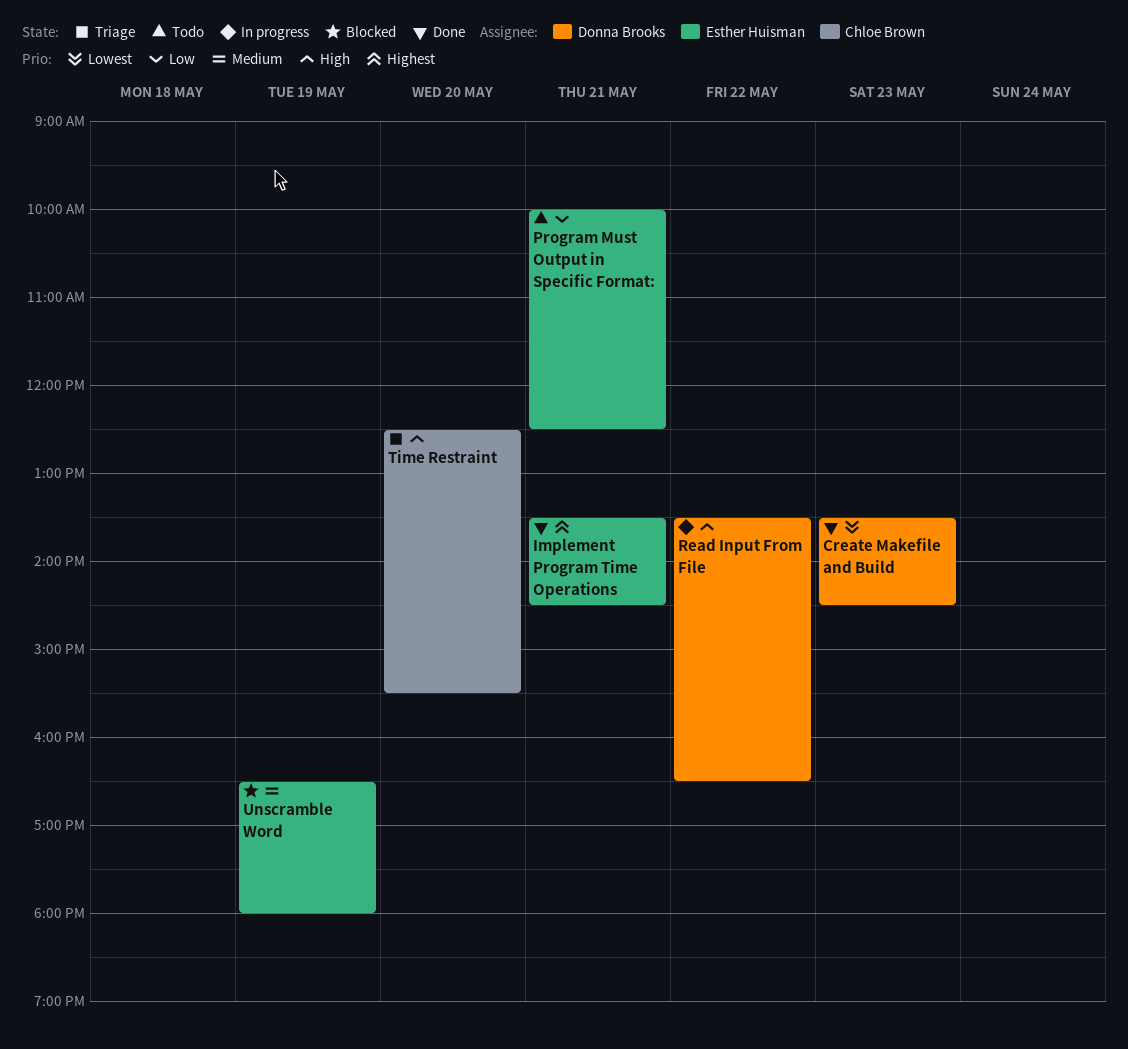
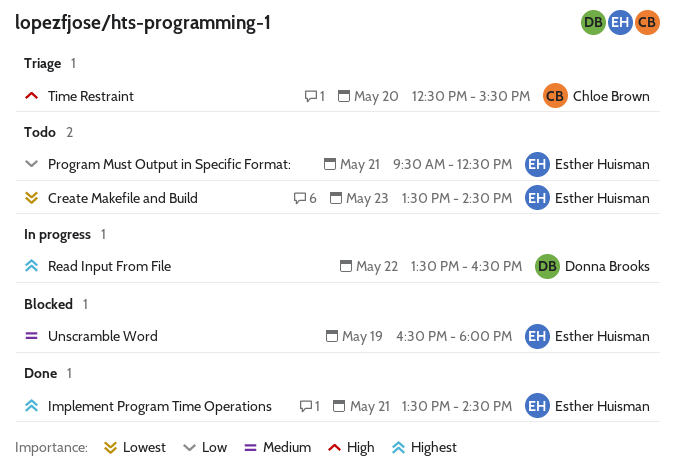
Create Makefile and Build, status: Done -> Todo
Create Makefile and Build, owner: Donna Brooks -> Esther Huisman
Program Must Output in Specific Format:, begins: 10:00 -> 09:30
Read Input From File, priority: High -> Highest

